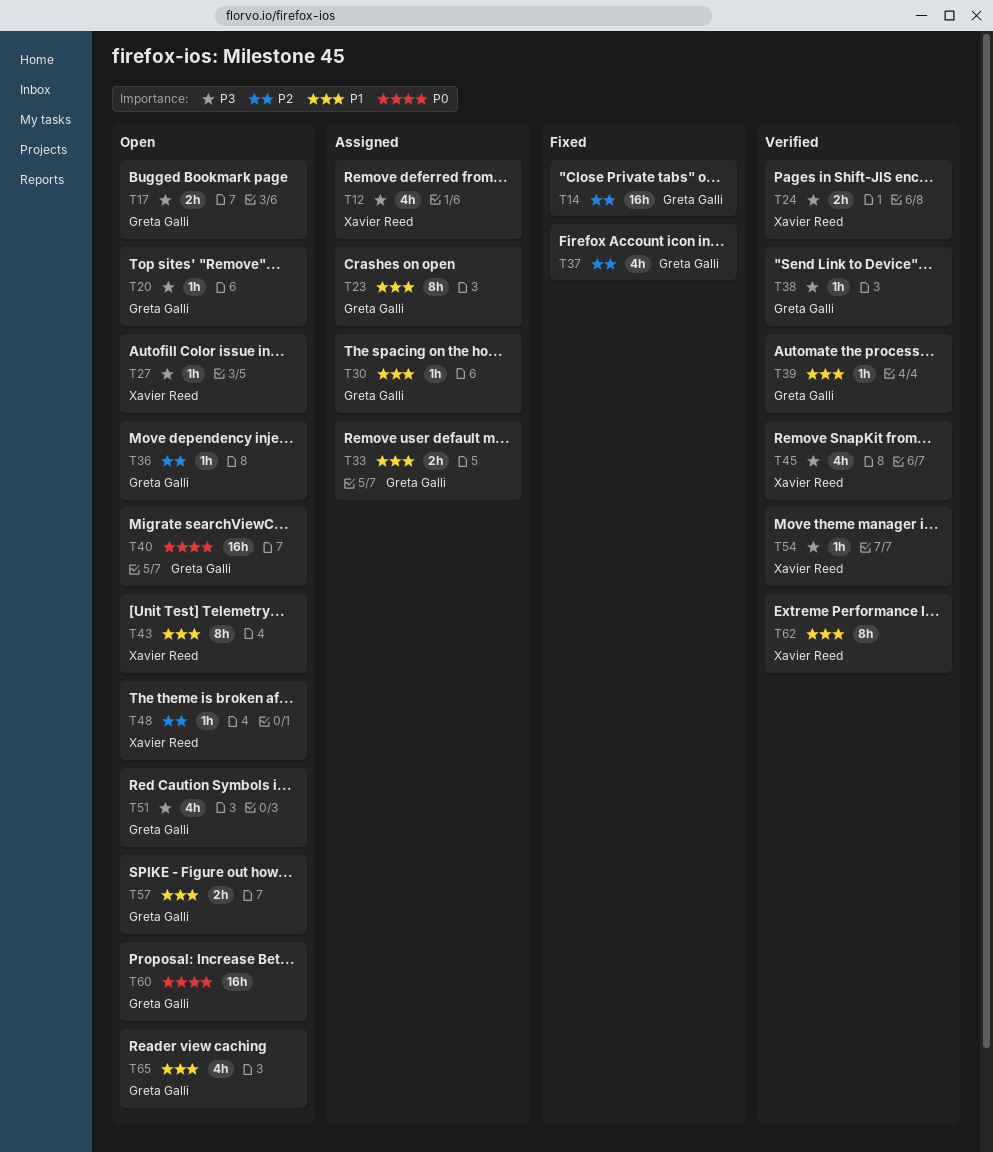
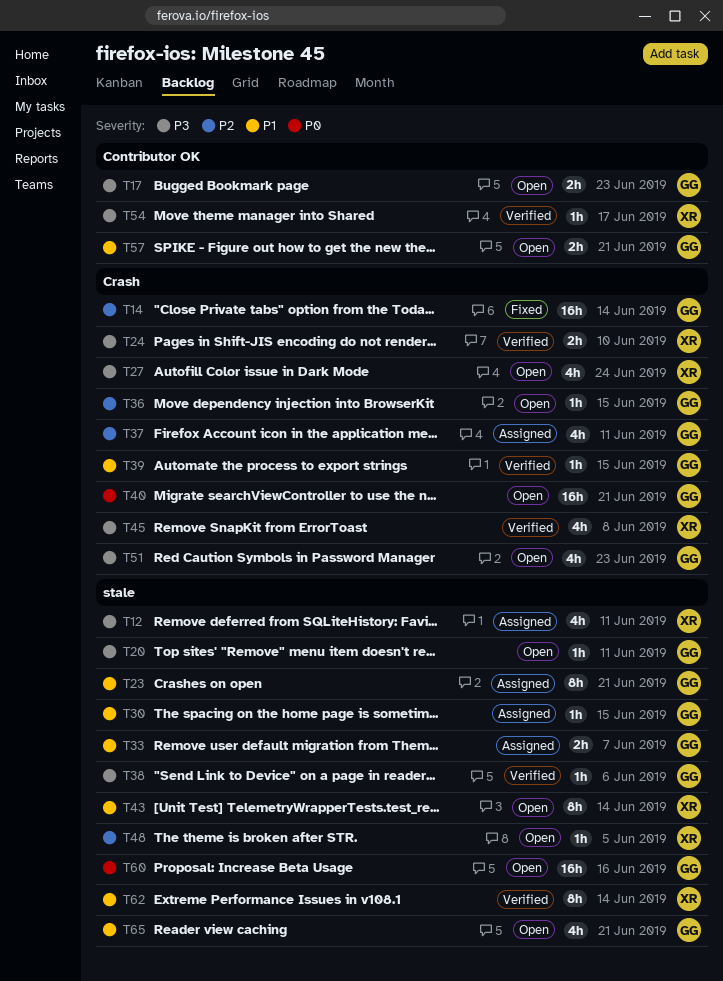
T27, estimate: 1h -> 4h
T37, status: Fixed -> Assigned

